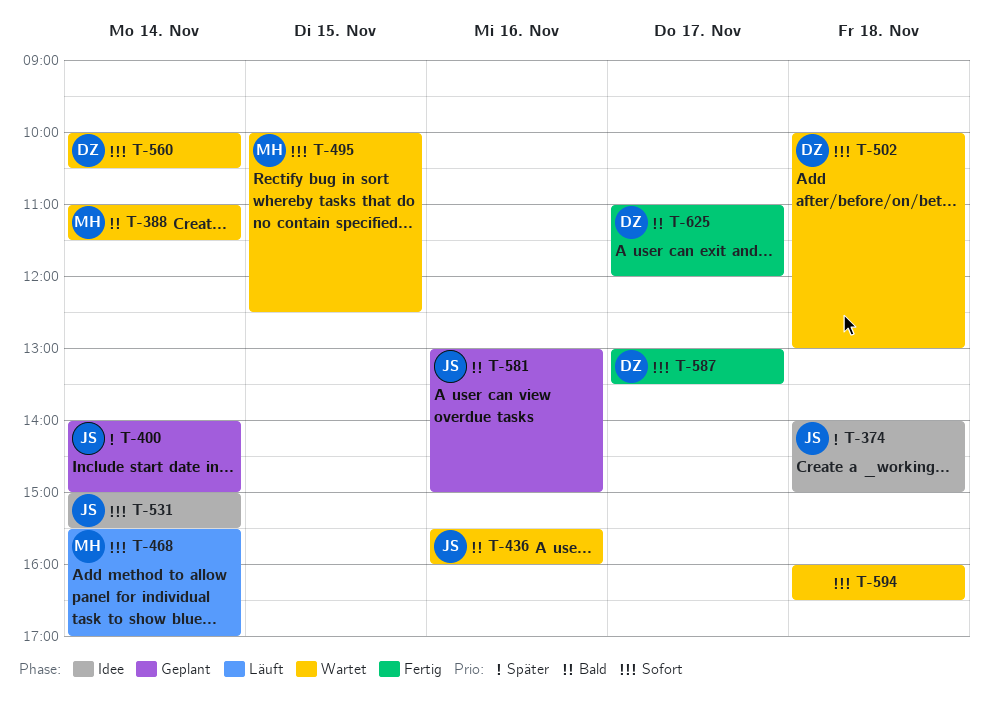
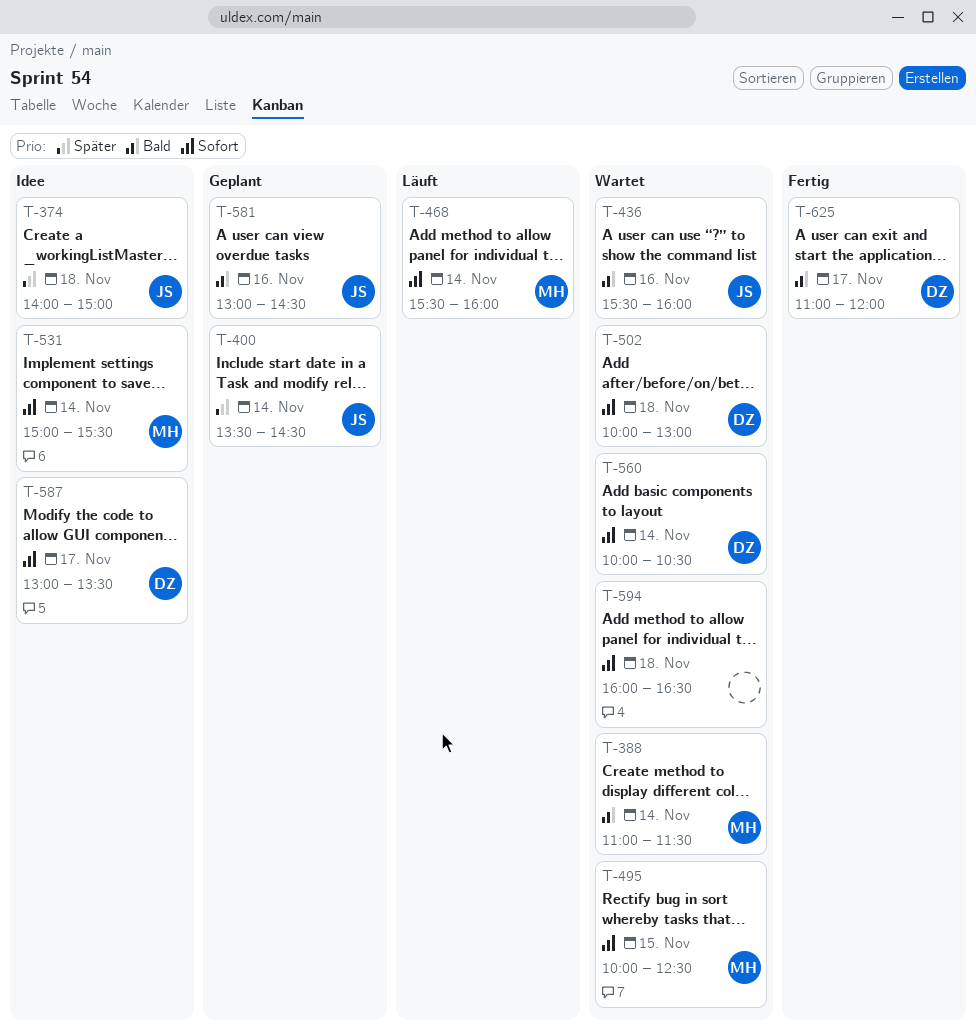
T-400, begins: 14:00 -> 13:30
T-400, ends: 15:00 -> 14:30
T-468, ends: 17:00 -> 16:00
T-531, owner: JS -> MH
T-581, ends: 15:00 -> 14:30
T-587, status: Fertig -> Idee

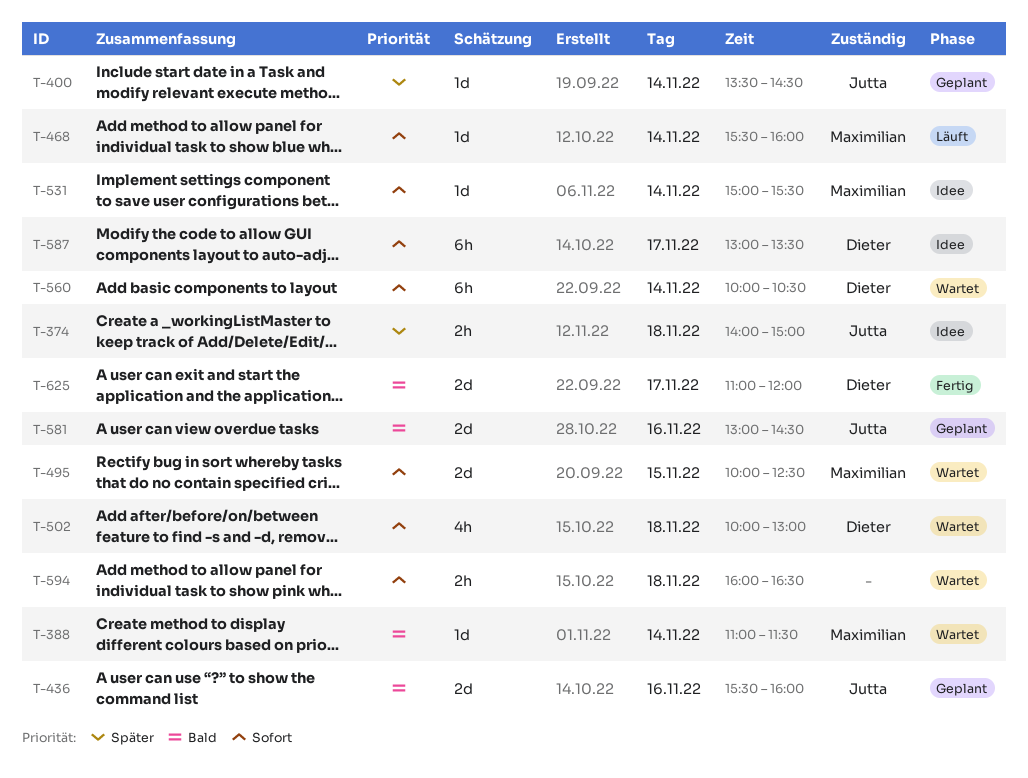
T-436, status: Wartet -> Geplant

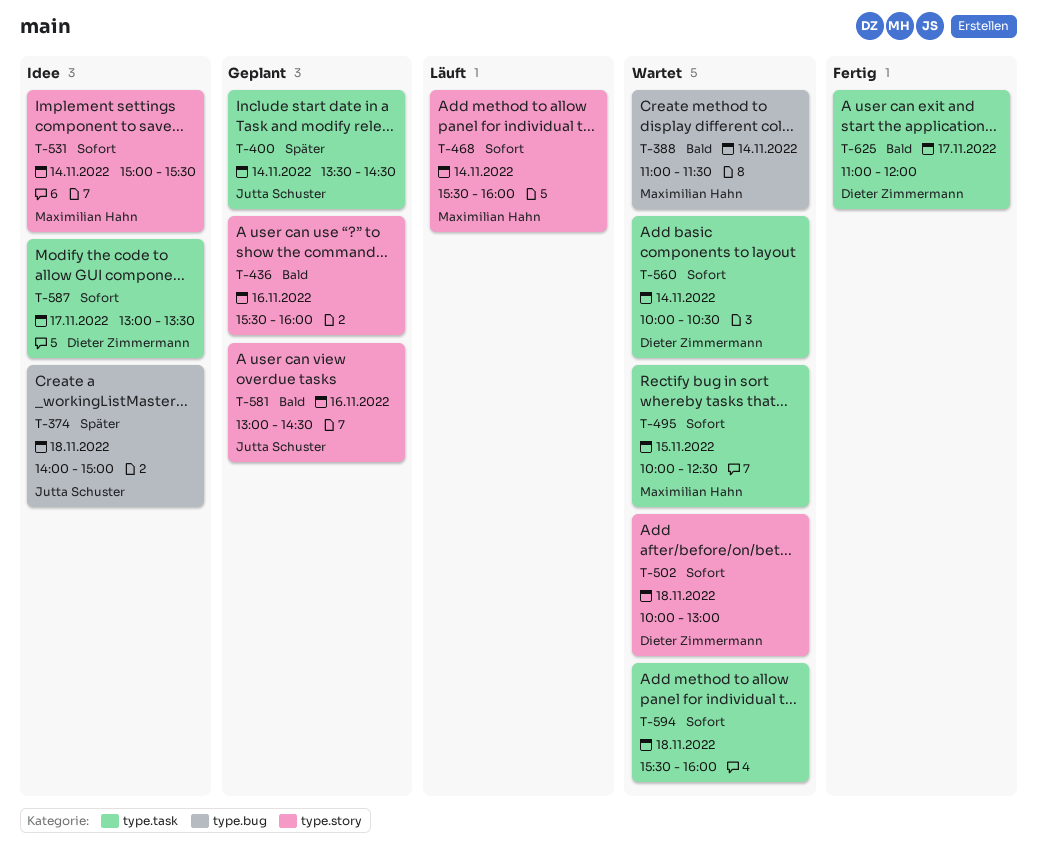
T-436, owner: Jutta Schuster -> none
T-594, begins: 16:00 -> 15:30
T-594, ends: 16:30 -> 16:00

